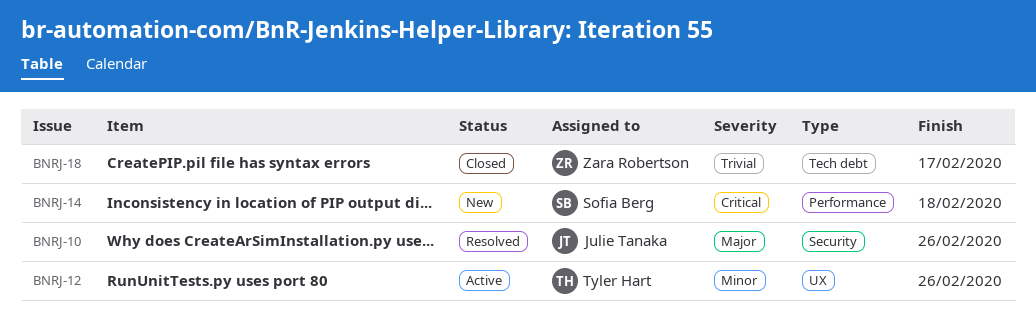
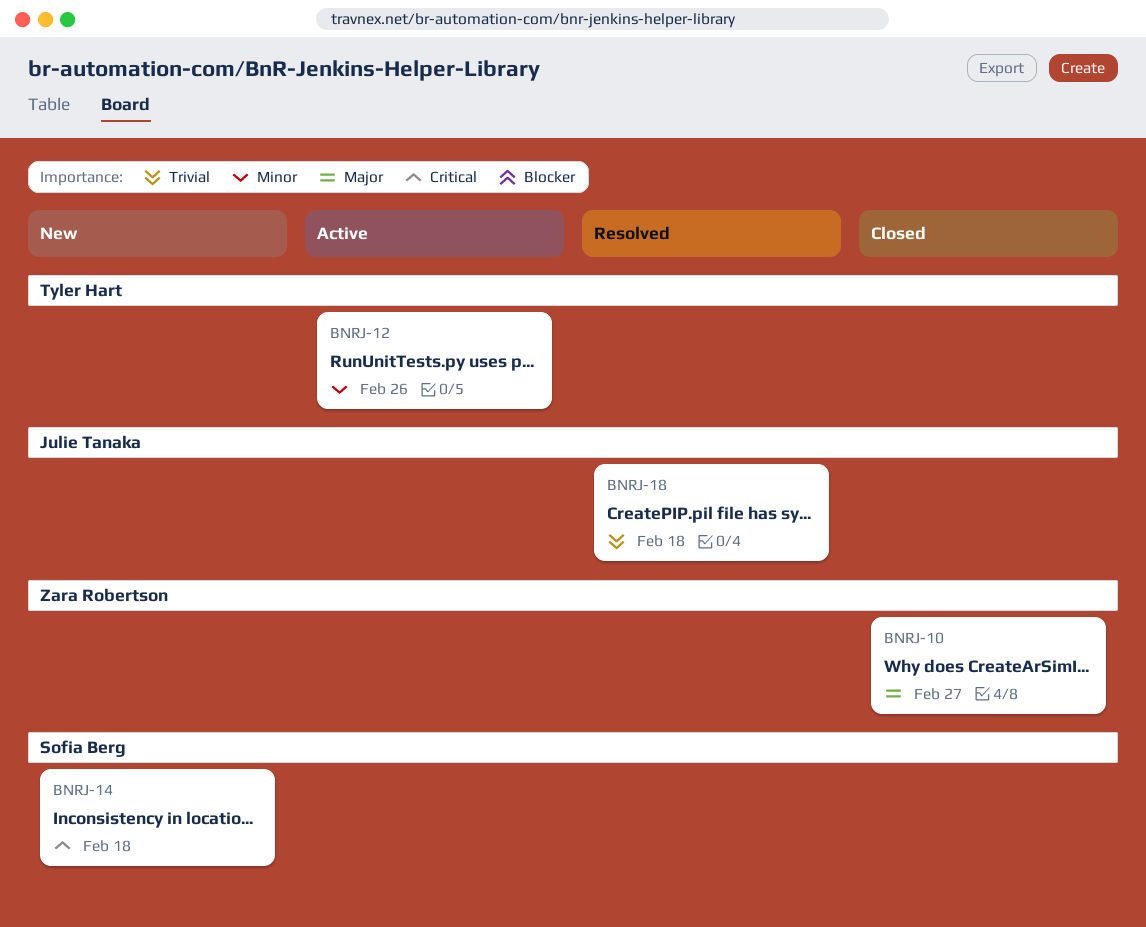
BNRJ-10, status: Resolved -> Closed
BNRJ-10, owner: Julie Tanaka -> Zara Robertson
BNRJ-10, due: Feb 26 -> Feb 27
BNRJ-18, status: Closed -> Resolved
BNRJ-18, owner: Zara Robertson -> Julie Tanaka
BNRJ-18, due: Feb 17 -> Feb 18

